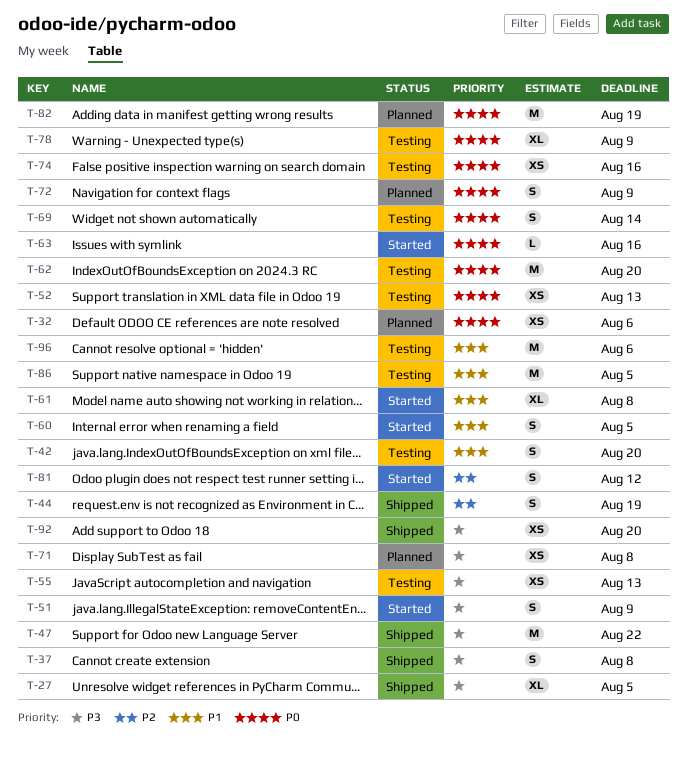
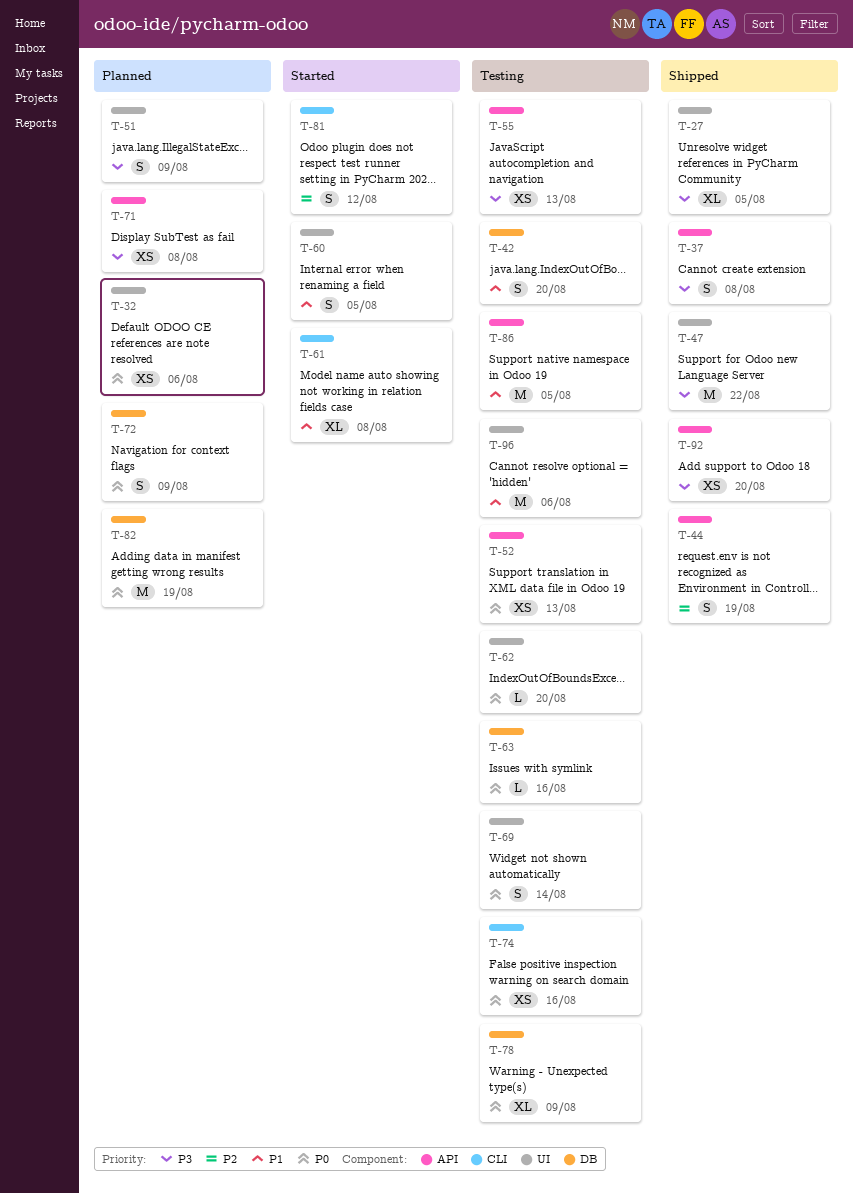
T-51, status: Started -> Planned
T-62, estimate: M -> L
T-63, status: Started -> Testing

